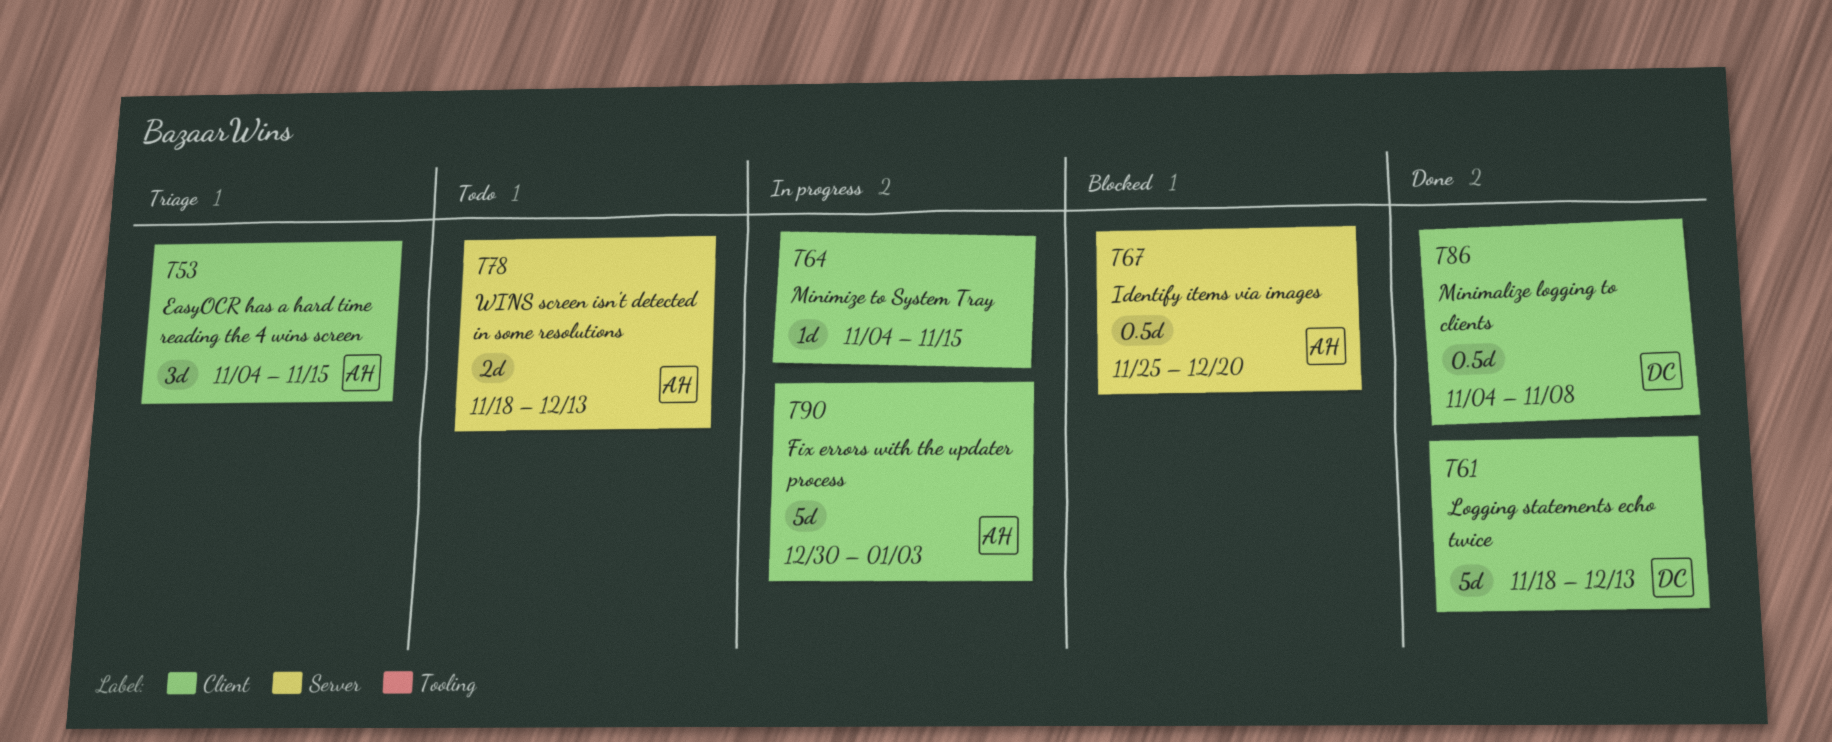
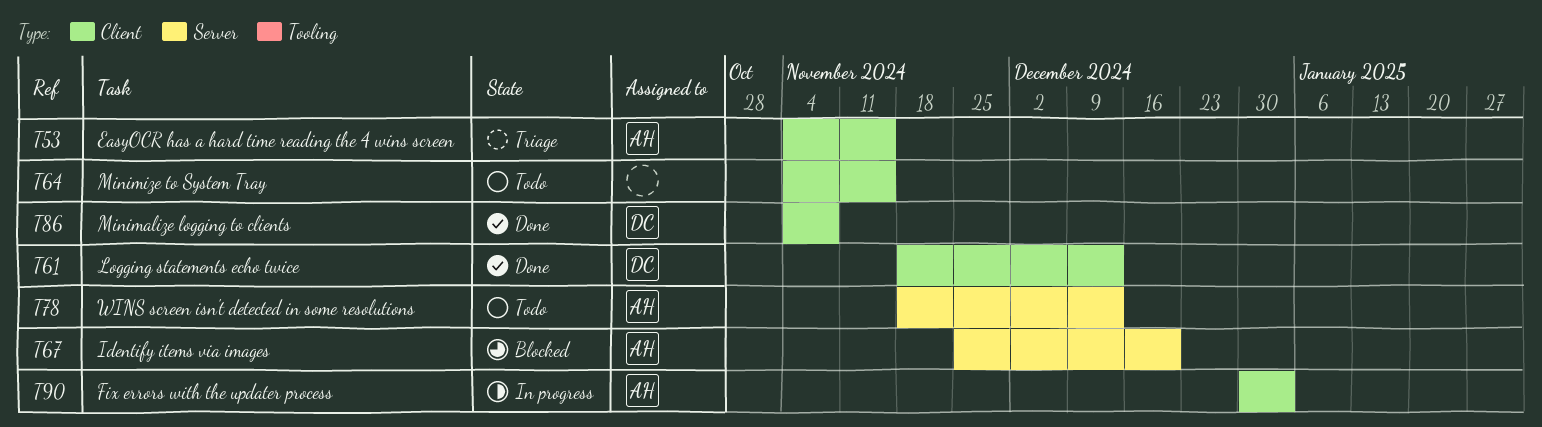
T64, status: In progress -> Todo

